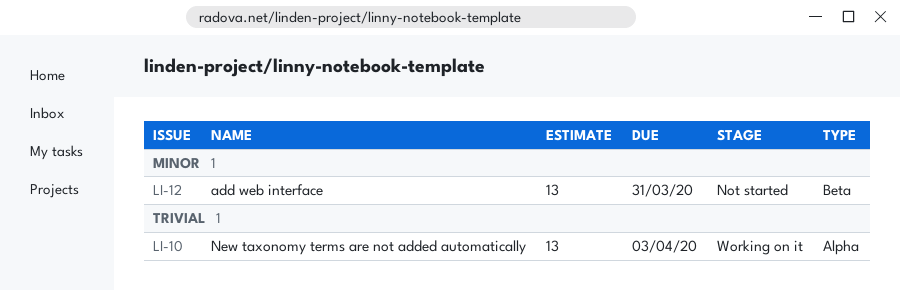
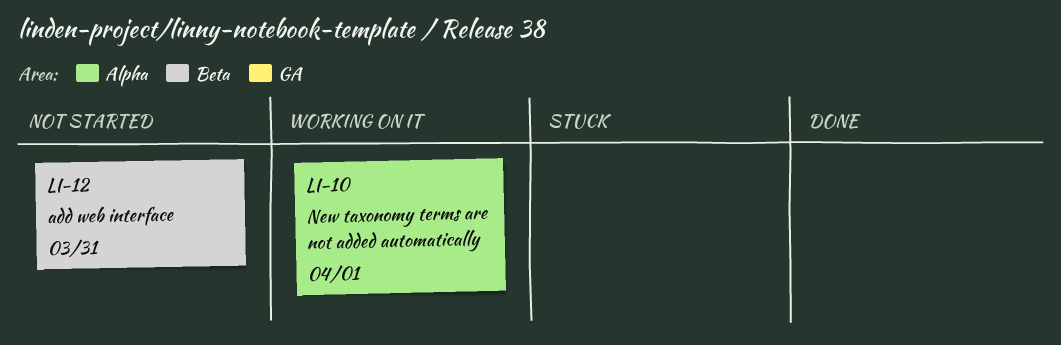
LI-10, due: Apr 3 -> Apr 1

